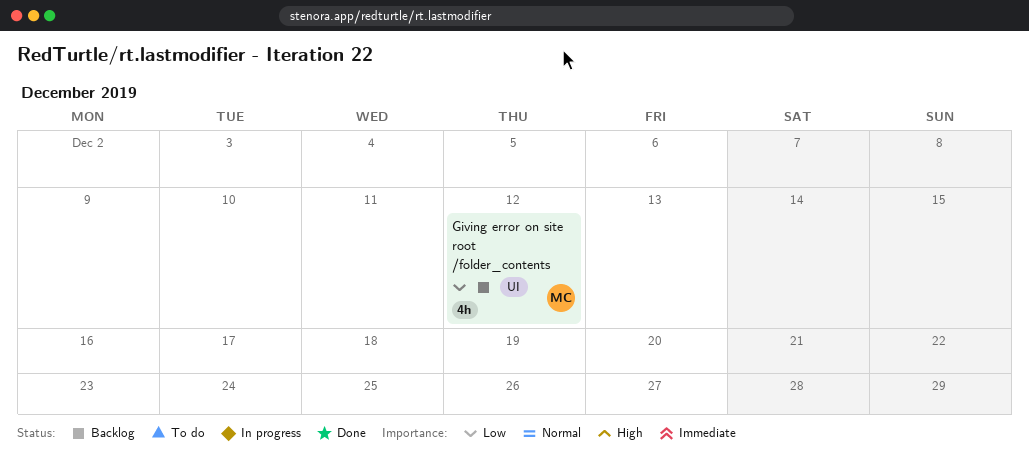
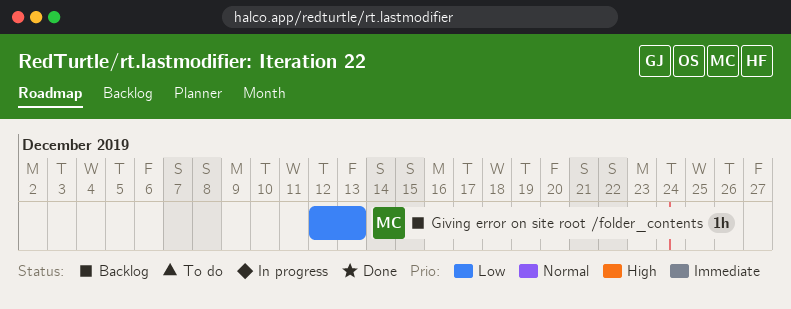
Giving error on site root /folder_contents, estimate: 4h -> 1h
Giving error on site root /folder_contents, due: Dec 12 -> Dec 13

